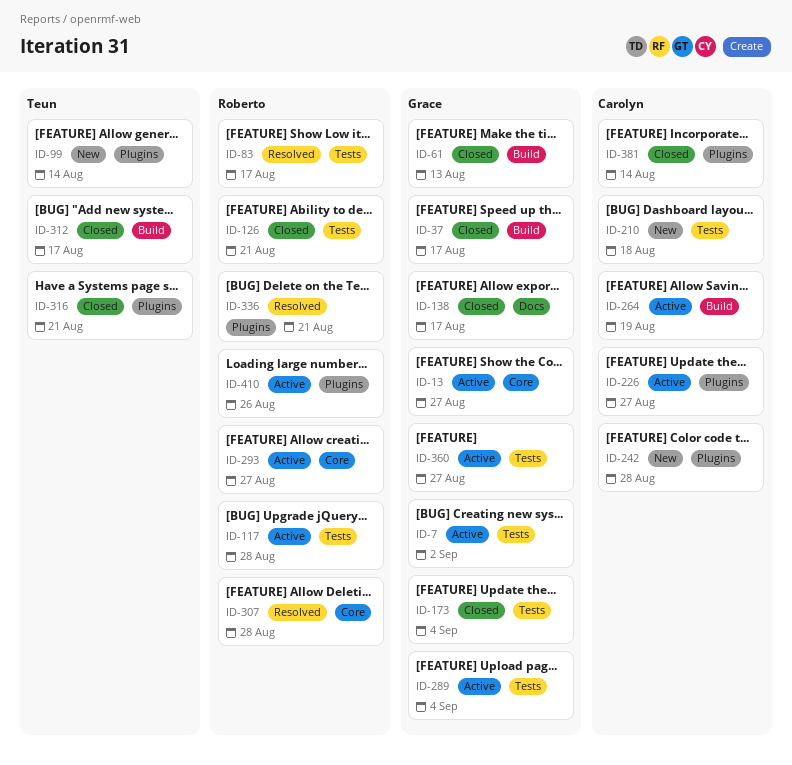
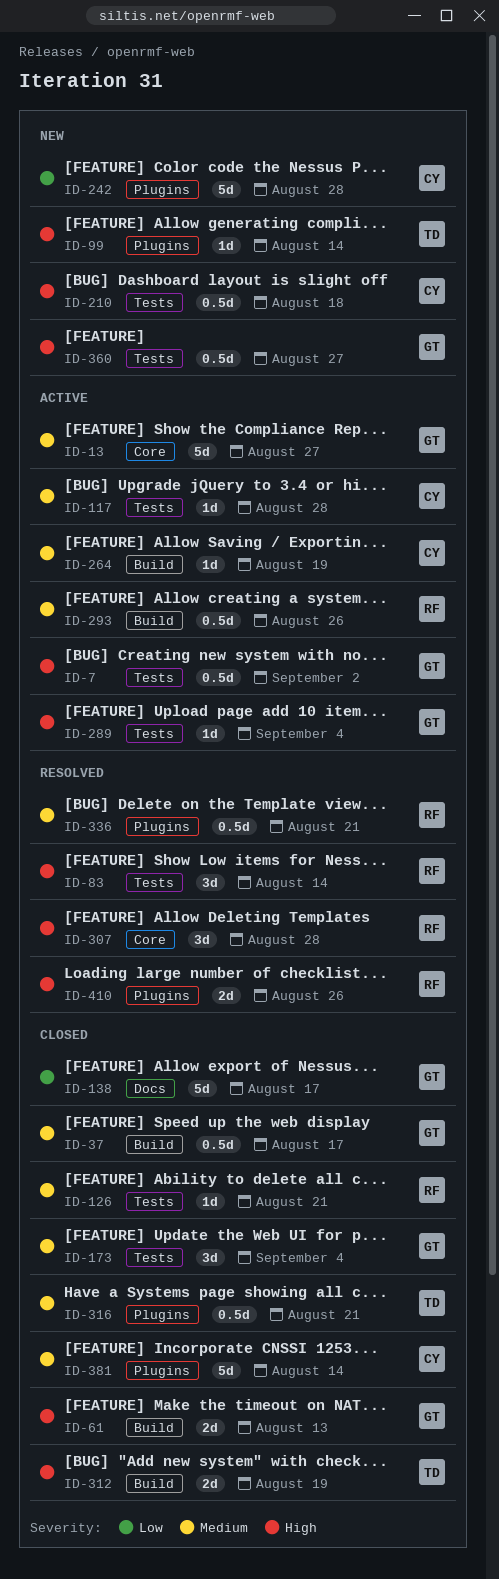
ID-83, due: Aug 17 -> Aug 14
ID-117, owner: Roberto -> Carolyn
ID-226: present -> none
ID-293, label: Core -> Build
ID-293, due: Aug 27 -> Aug 26
ID-312, due: Aug 17 -> Aug 19
ID-360, status: Active -> New
ID-410, status: Active -> Resolved

